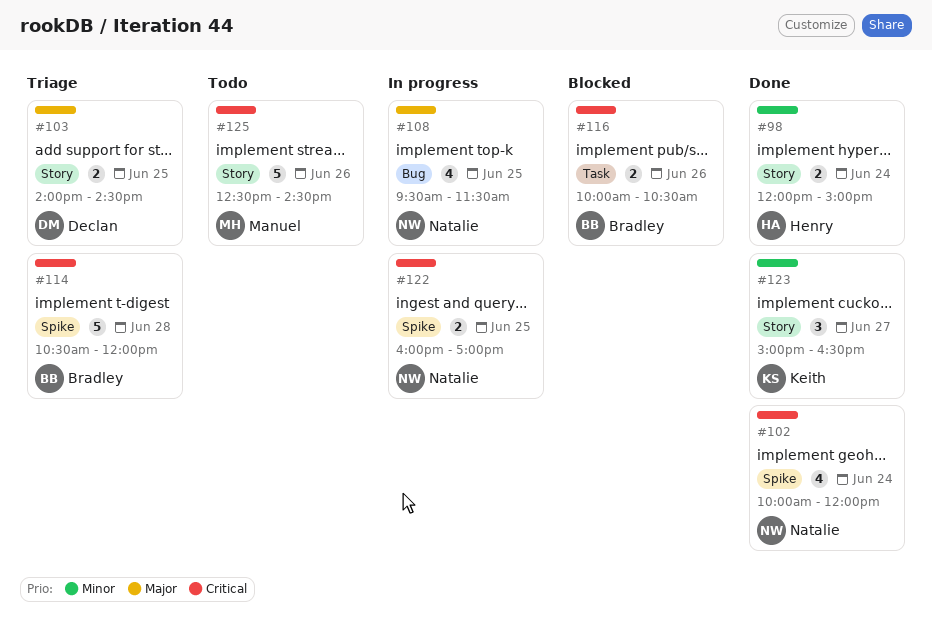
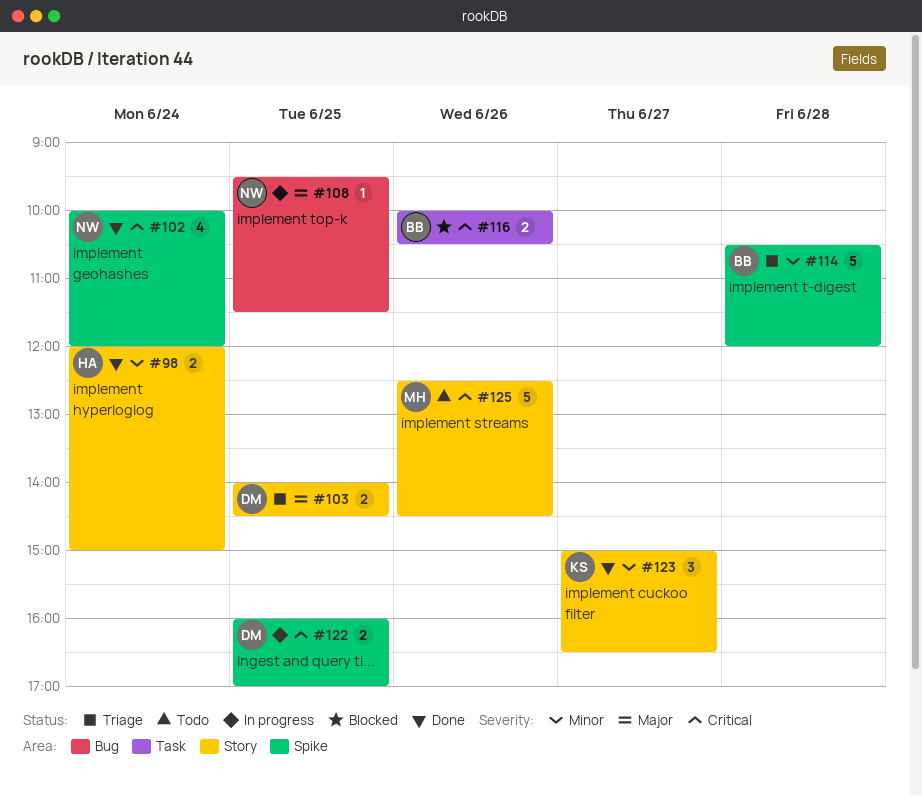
#108, estimate: 4 -> 1
#114, priority: Critical -> Minor
#122, owner: Natalie -> Declan

